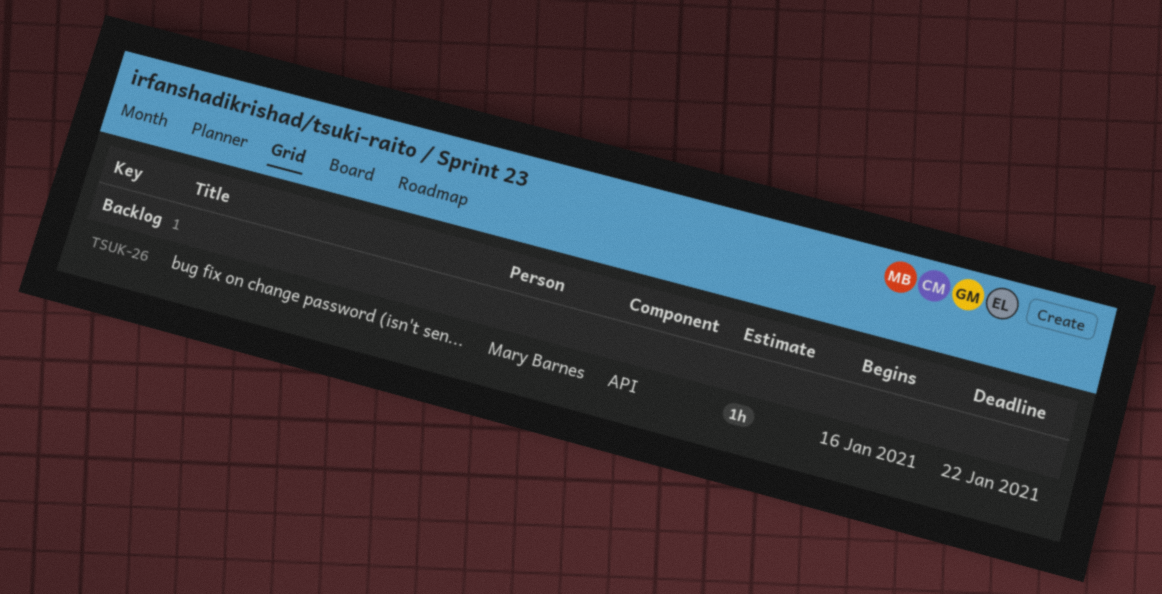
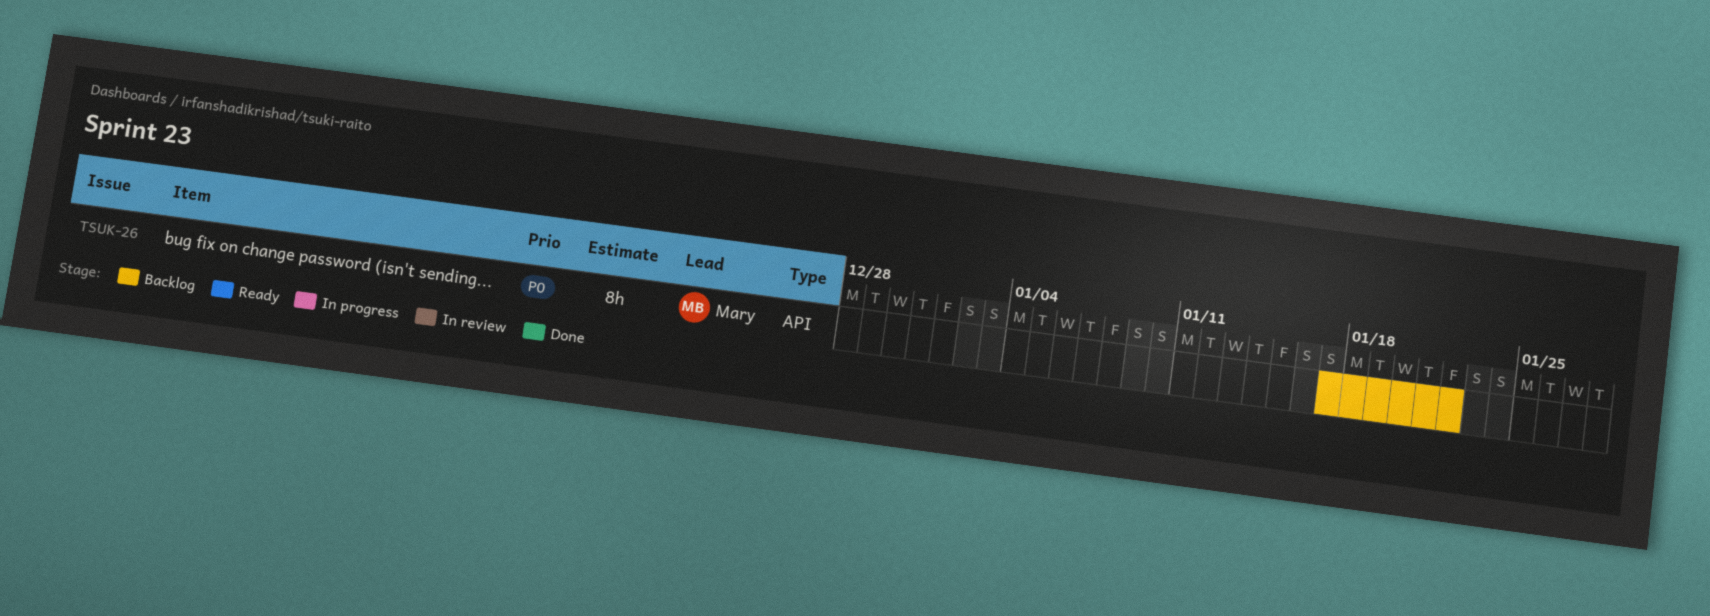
TSUK-26, estimate: 1h -> 8h
TSUK-26, start: Jan 16 -> Jan 17

